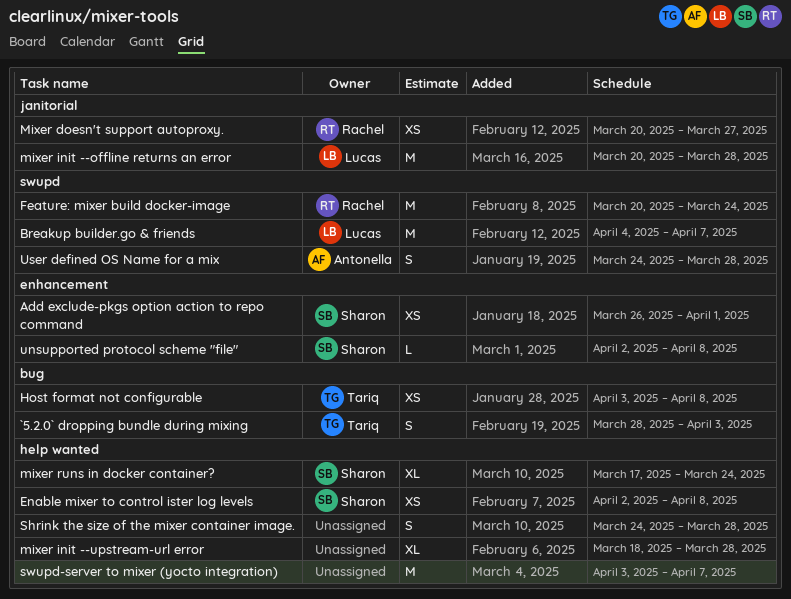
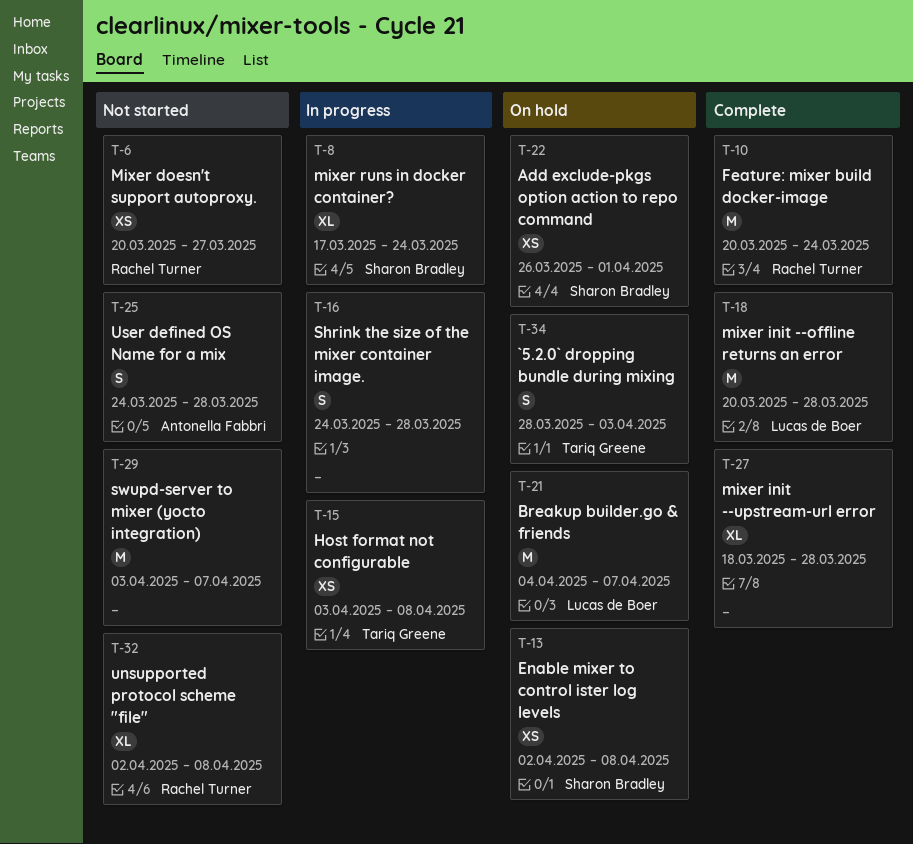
unsupported protocol scheme "file", owner: Sharon Bradley -> Rachel Turner
unsupported protocol scheme "file", estimate: L -> XL

